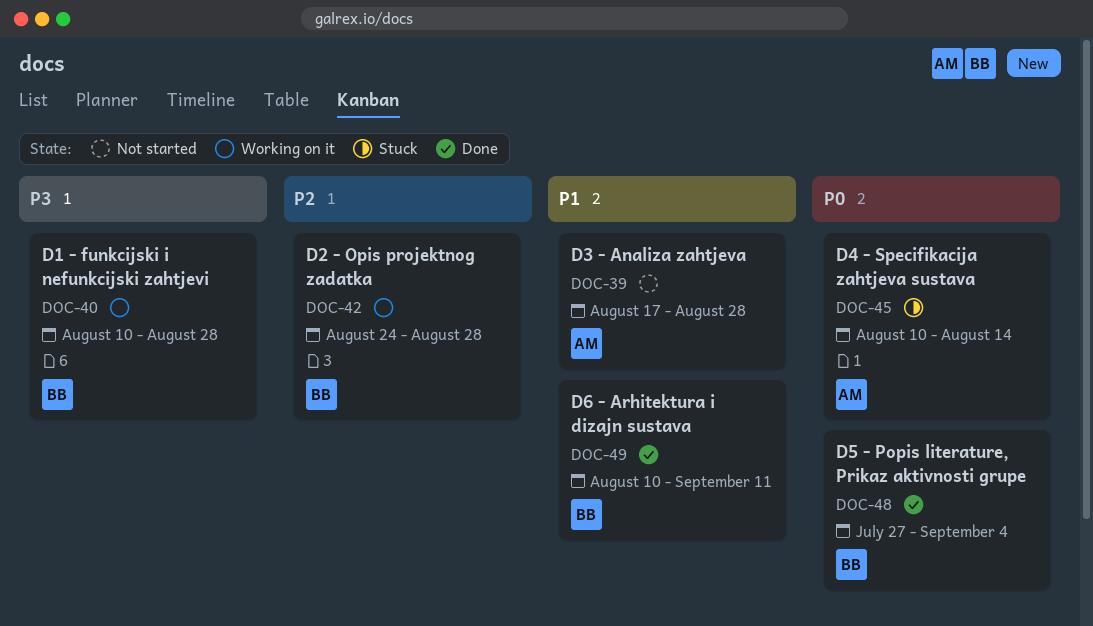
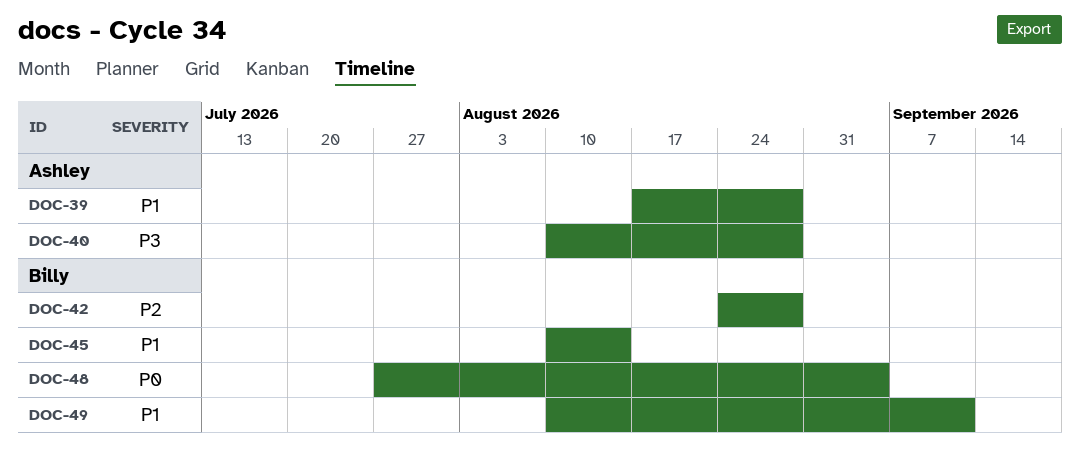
DOC-40, owner: Billy -> Ashley
DOC-45, owner: Ashley -> Billy
DOC-45, priority: P0 -> P1

